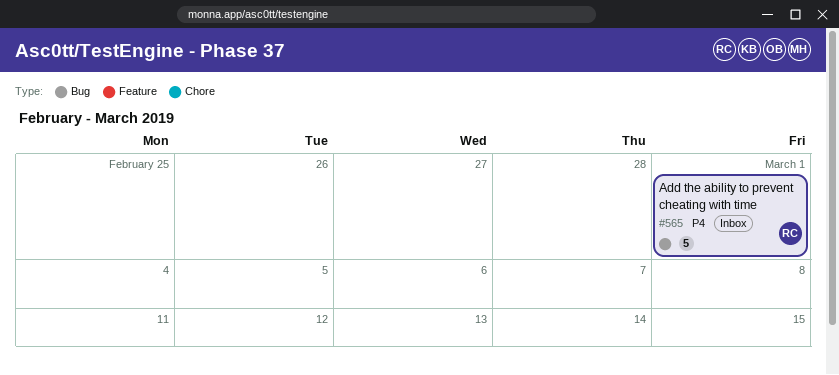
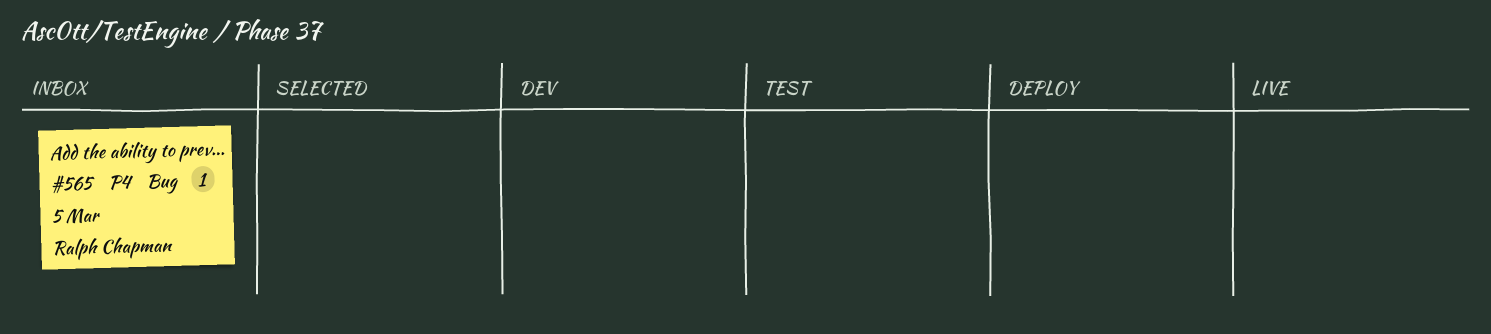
#565, estimate: 5 -> 1
#565, due: Mar 1 -> Mar 5

